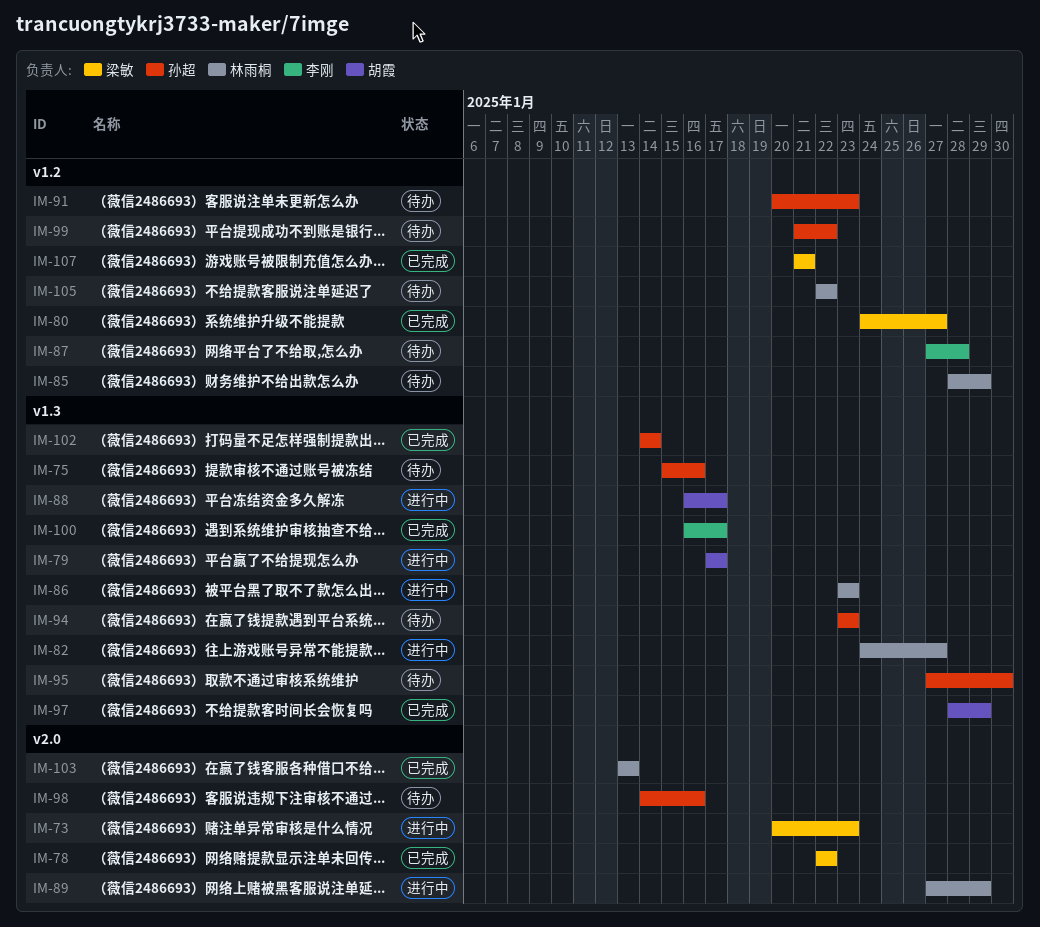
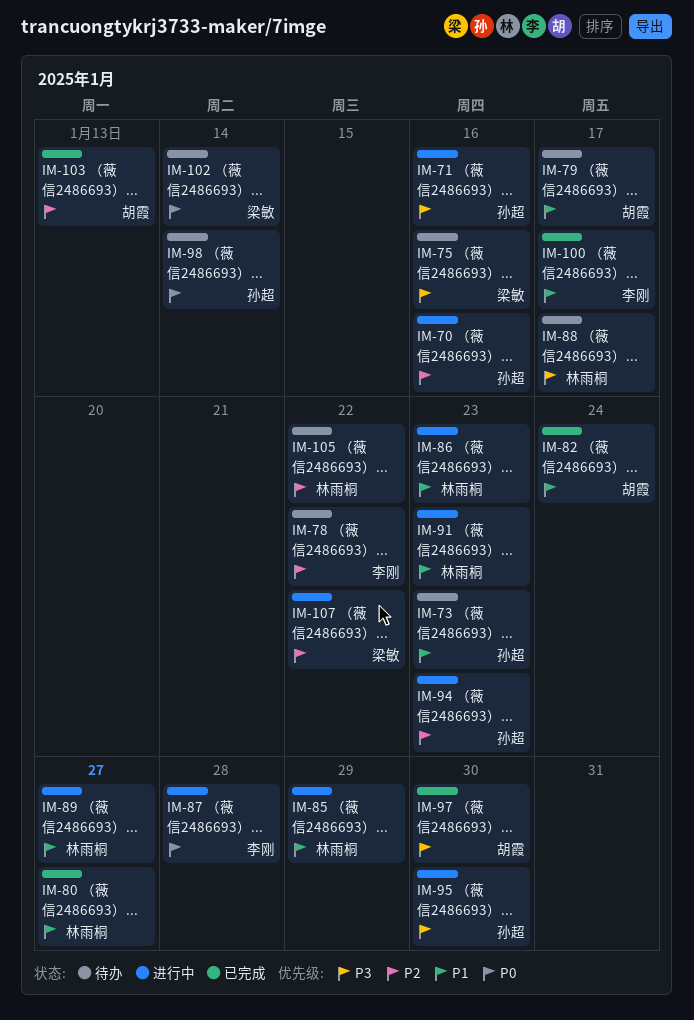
IM-70: none -> present
IM-71: none -> present
IM-73, status: 进行中 -> 待办
IM-73, owner: 梁敏 -> 孙超
IM-75, owner: 孙超 -> 梁敏
IM-78, status: 已完成 -> 待办
IM-78, owner: 梁敏 -> 李刚
IM-79, status: 进行中 -> 待办
IM-80, owner: 梁敏 -> 林雨桐
IM-82, status: 进行中 -> 已完成
IM-82, owner: 林雨桐 -> 胡霞
IM-82, due: Jan 27 -> Jan 24
IM-85, status: 待办 -> 进行中
IM-87, status: 待办 -> 进行中
IM-88, status: 进行中 -> 待办
IM-88, owner: 胡霞 -> 林雨桐
IM-89, due: Jan 29 -> Jan 27
IM-91, status: 待办 -> 进行中
IM-91, owner: 孙超 -> 林雨桐
IM-94, status: 待办 -> 进行中
IM-95, status: 待办 -> 进行中
IM-97, due: Jan 29 -> Jan 30
IM-98, due: Jan 16 -> Jan 14
IM-99: present -> none
IM-102, status: 已完成 -> 待办
IM-102, owner: 孙超 -> 梁敏
IM-103, owner: 林雨桐 -> 胡霞
IM-107, status: 已完成 -> 进行中
IM-107, due: Jan 21 -> Jan 22

